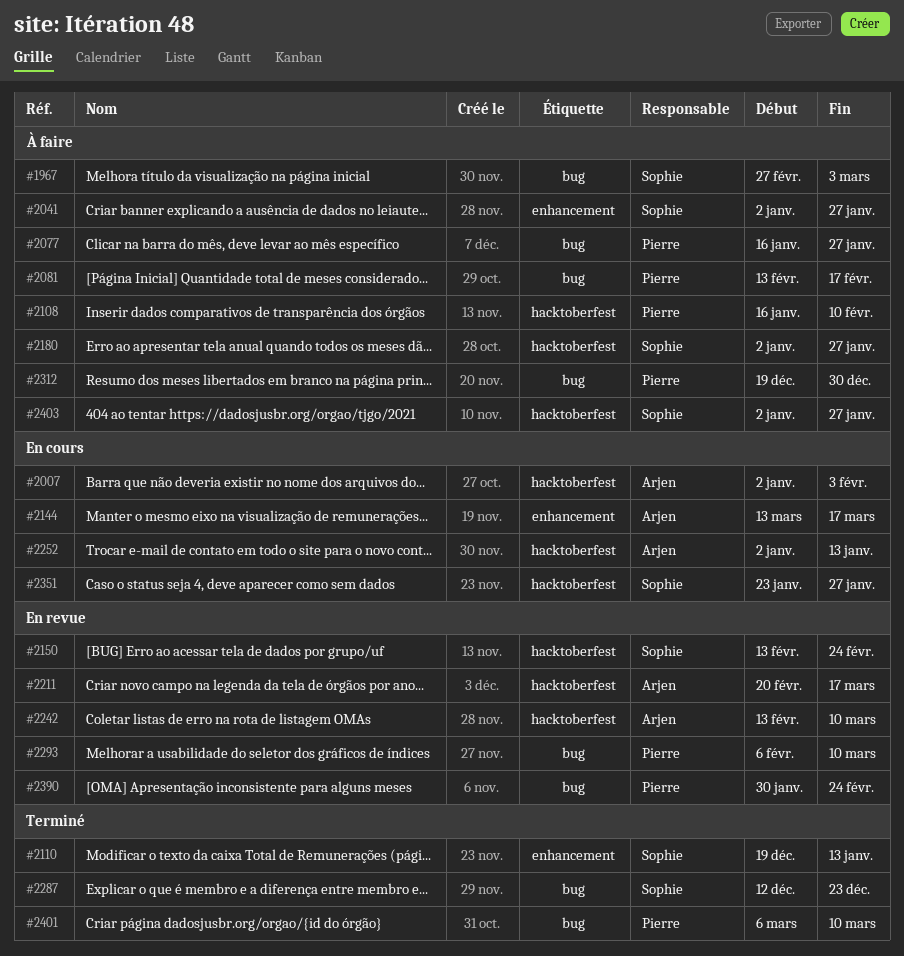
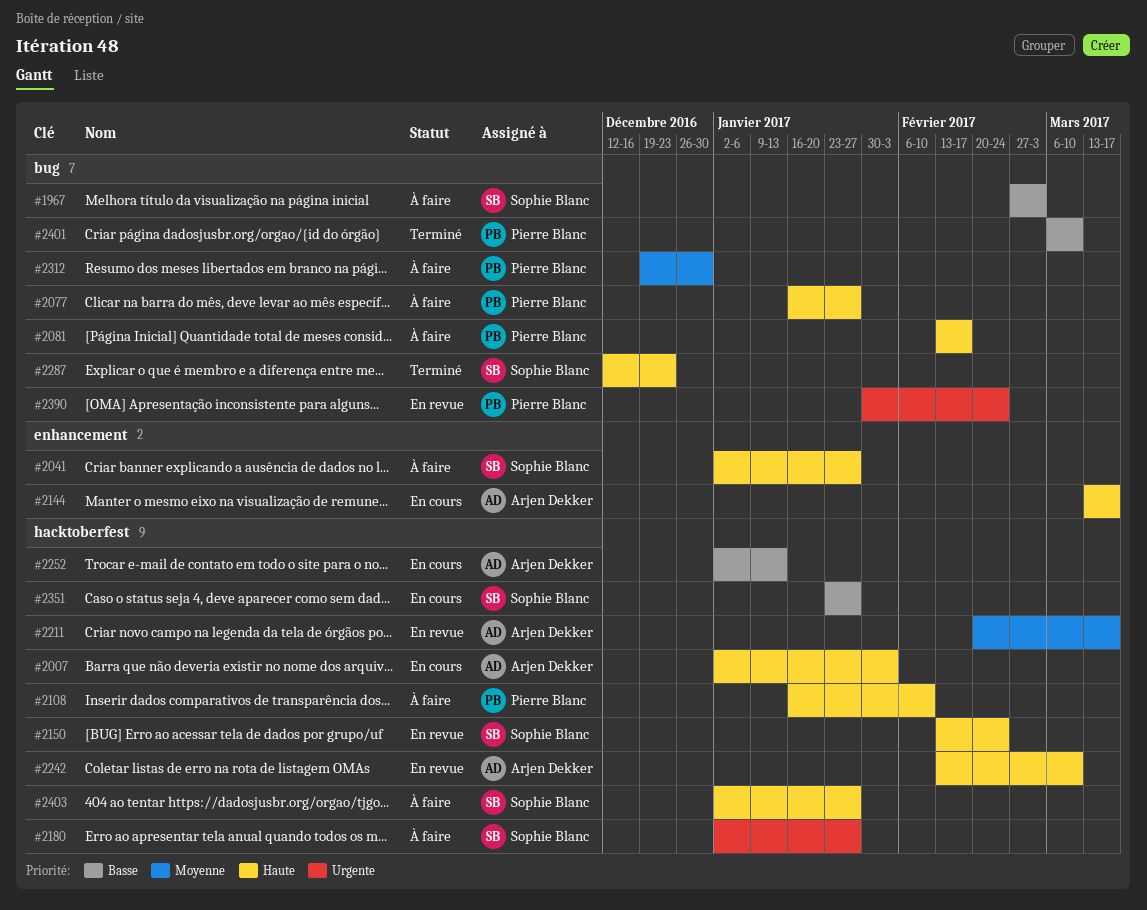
#2110: present -> none
#2293: present -> none

